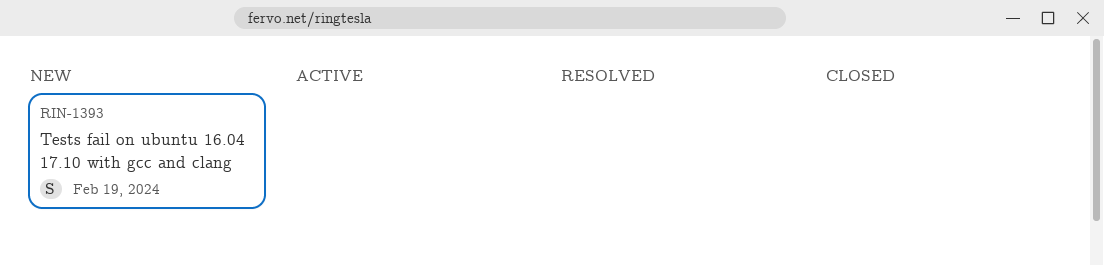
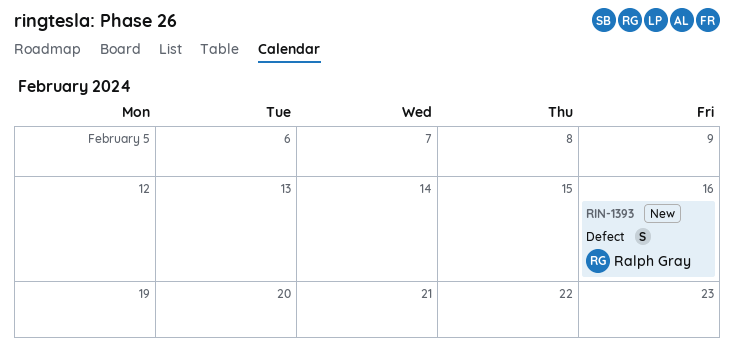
RIN-1393, due: Feb 19 -> Feb 16

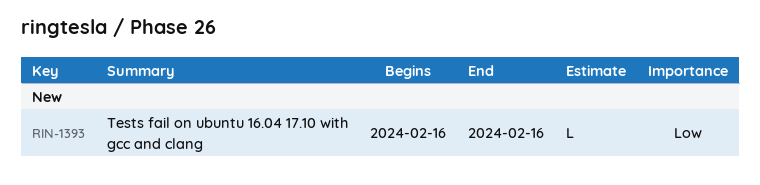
RIN-1393, estimate: S -> L

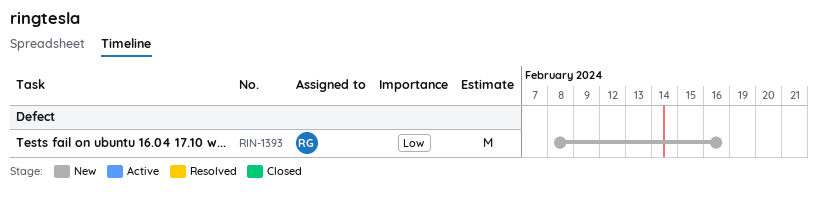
RIN-1393, estimate: L -> M
RIN-1393, start: Feb 16 -> Feb 8

